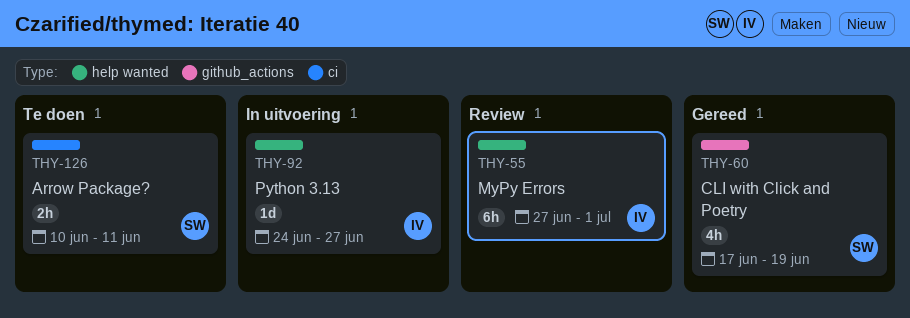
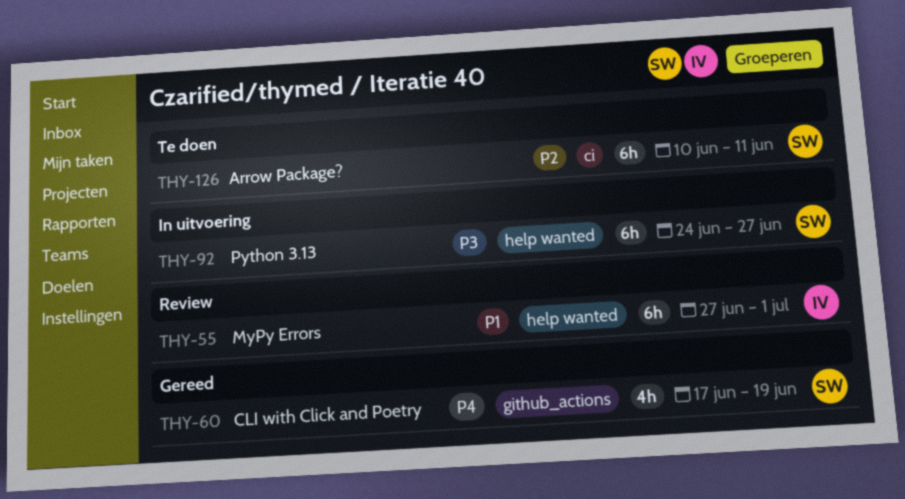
THY-92, owner: IV -> SW
THY-92, estimate: 1d -> 6h
THY-126, estimate: 2h -> 6h

